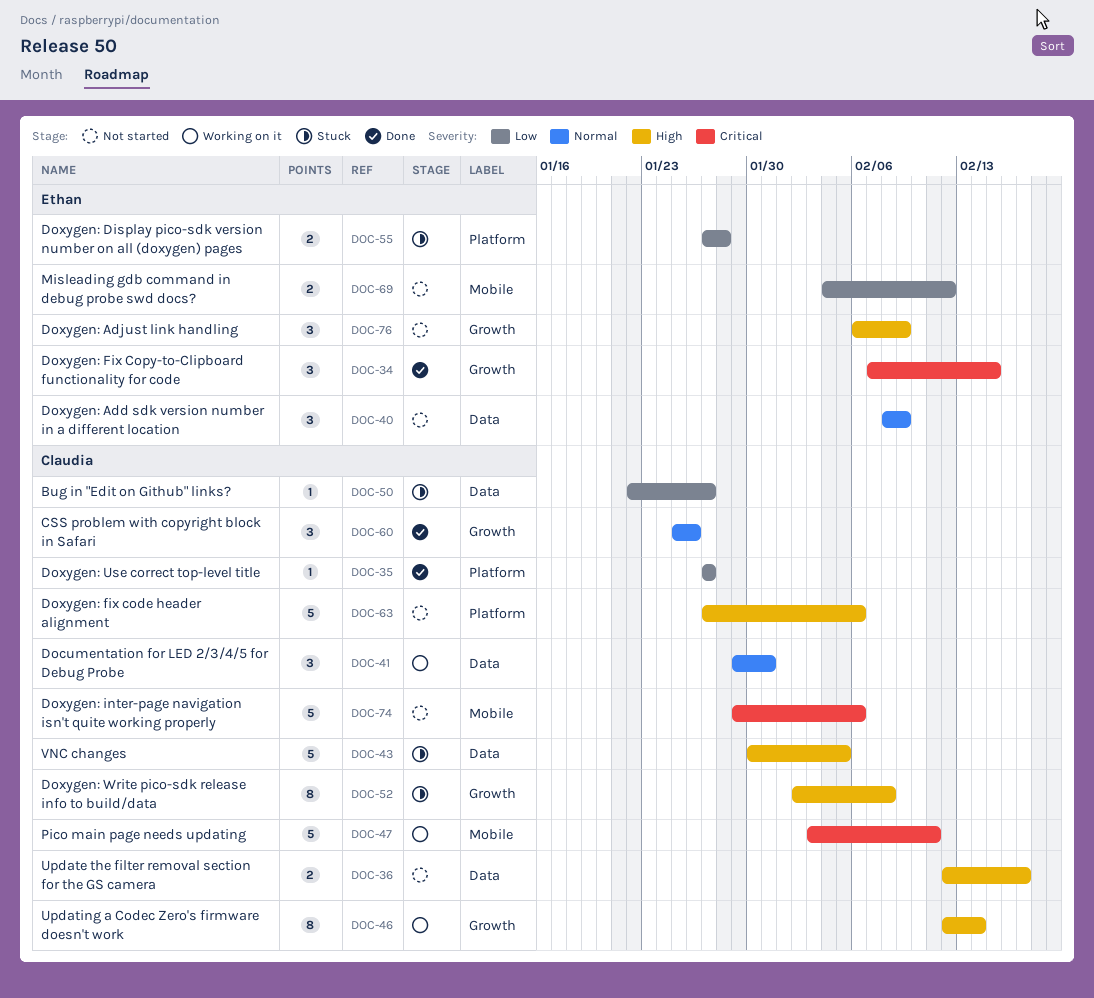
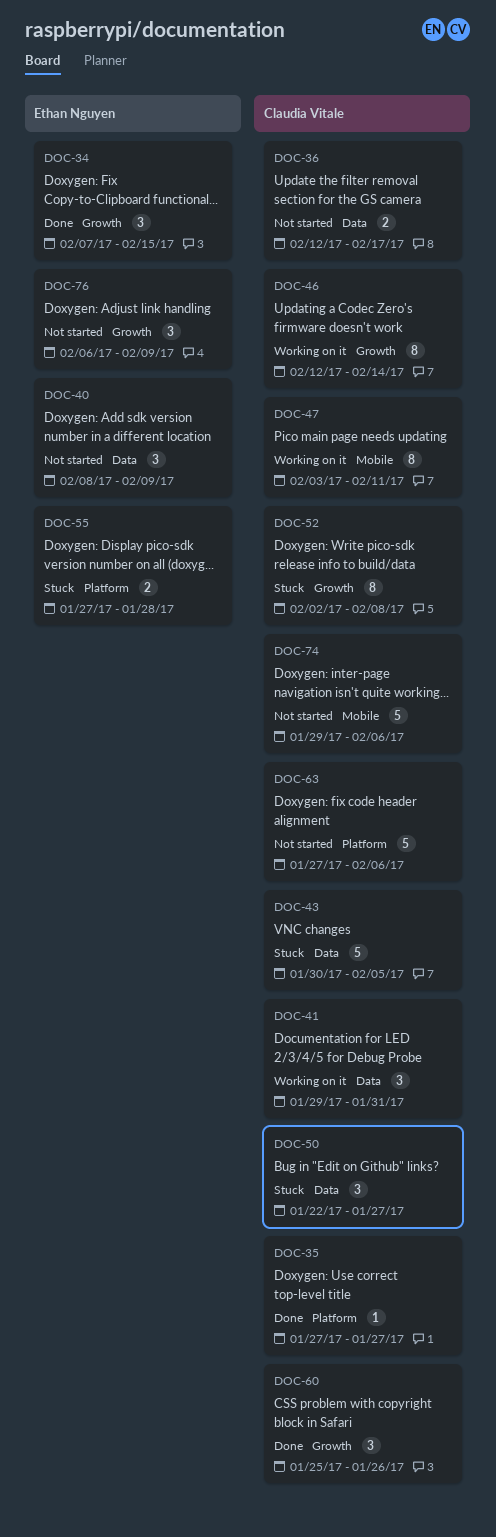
DOC-47, estimate: 5 -> 8
DOC-50, estimate: 1 -> 3
DOC-69: present -> none

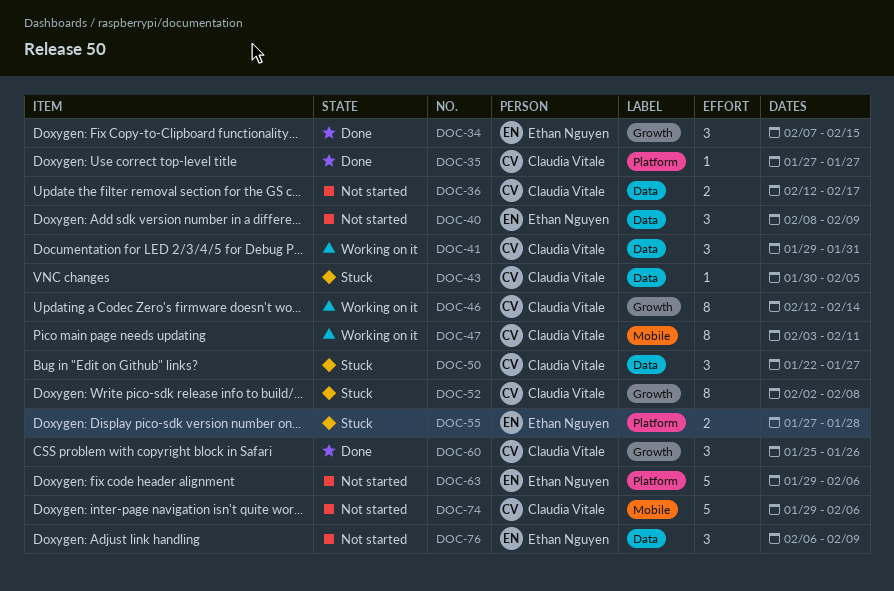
DOC-43, estimate: 5 -> 1
DOC-63, owner: Claudia Vitale -> Ethan Nguyen
DOC-63, start: Jan 27 -> Jan 29
DOC-76, label: Growth -> Data

